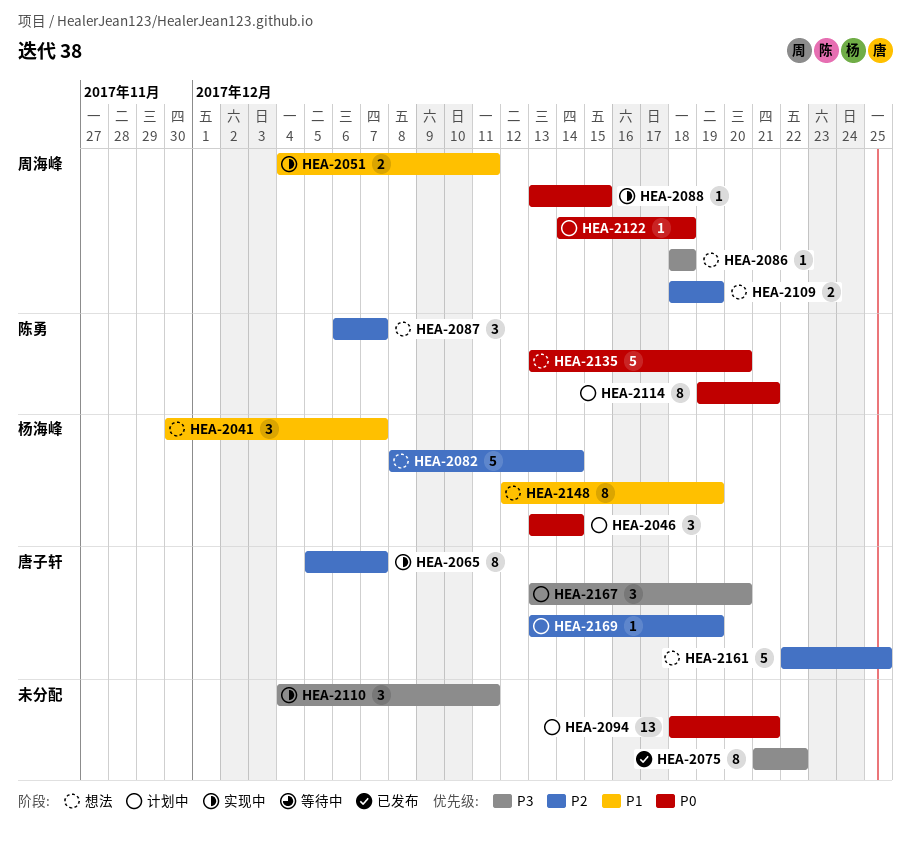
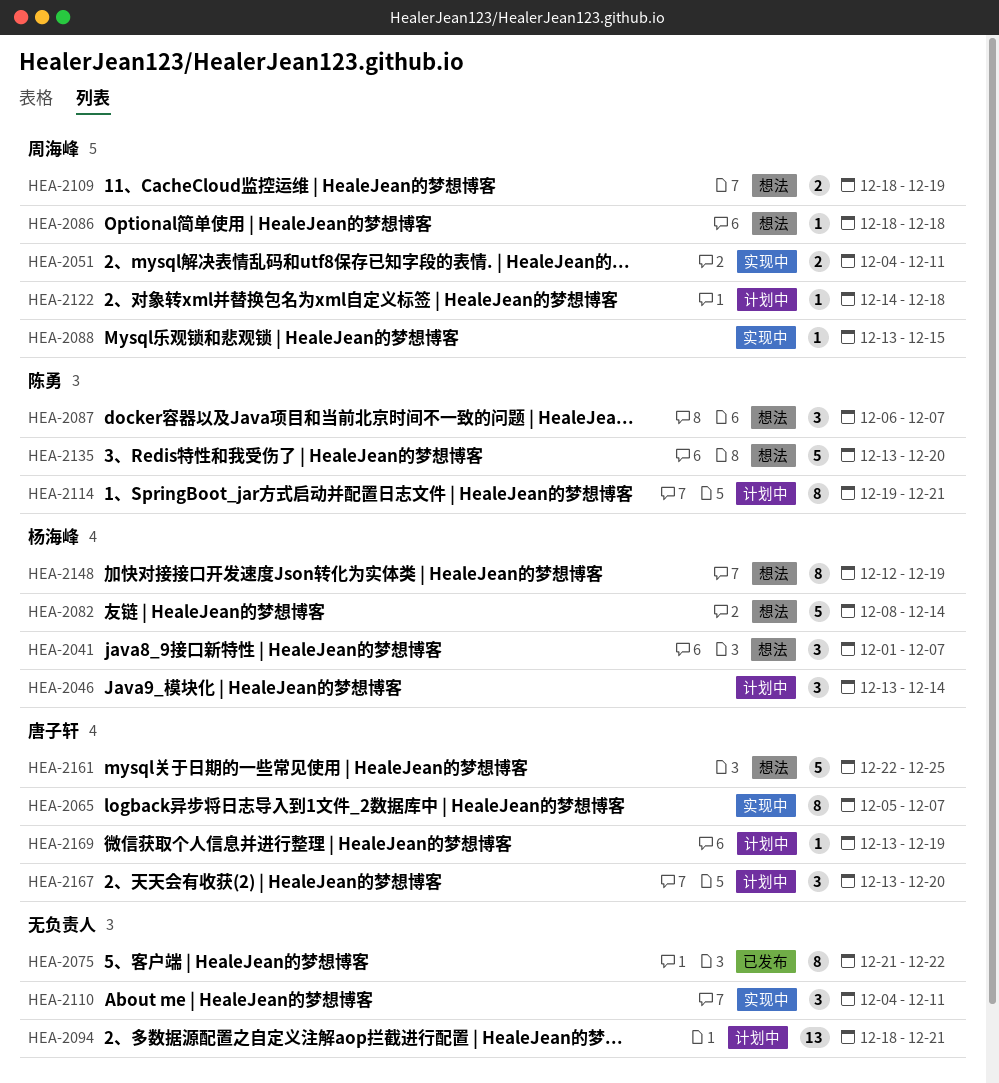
HEA-2041, start: Nov 30 -> Dec 1

